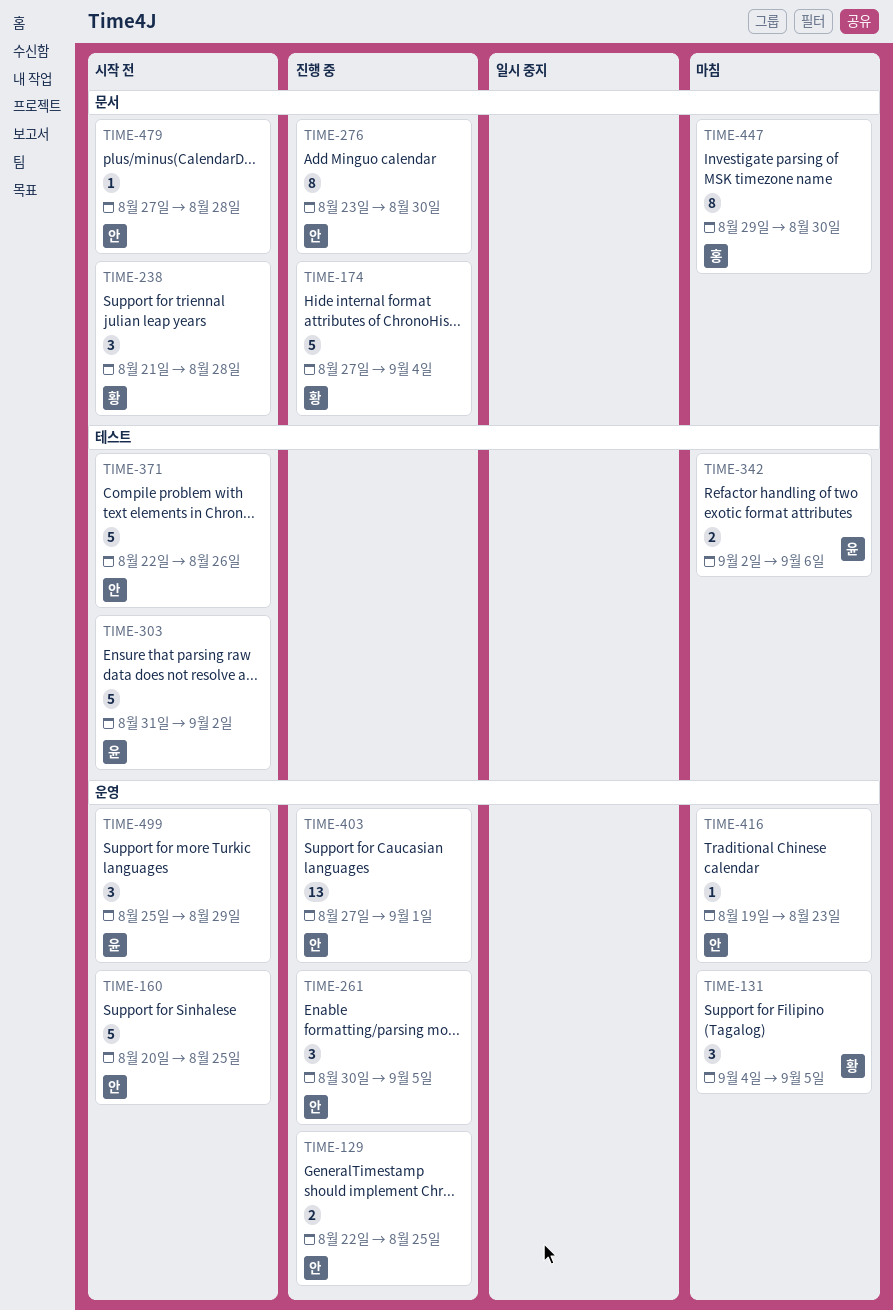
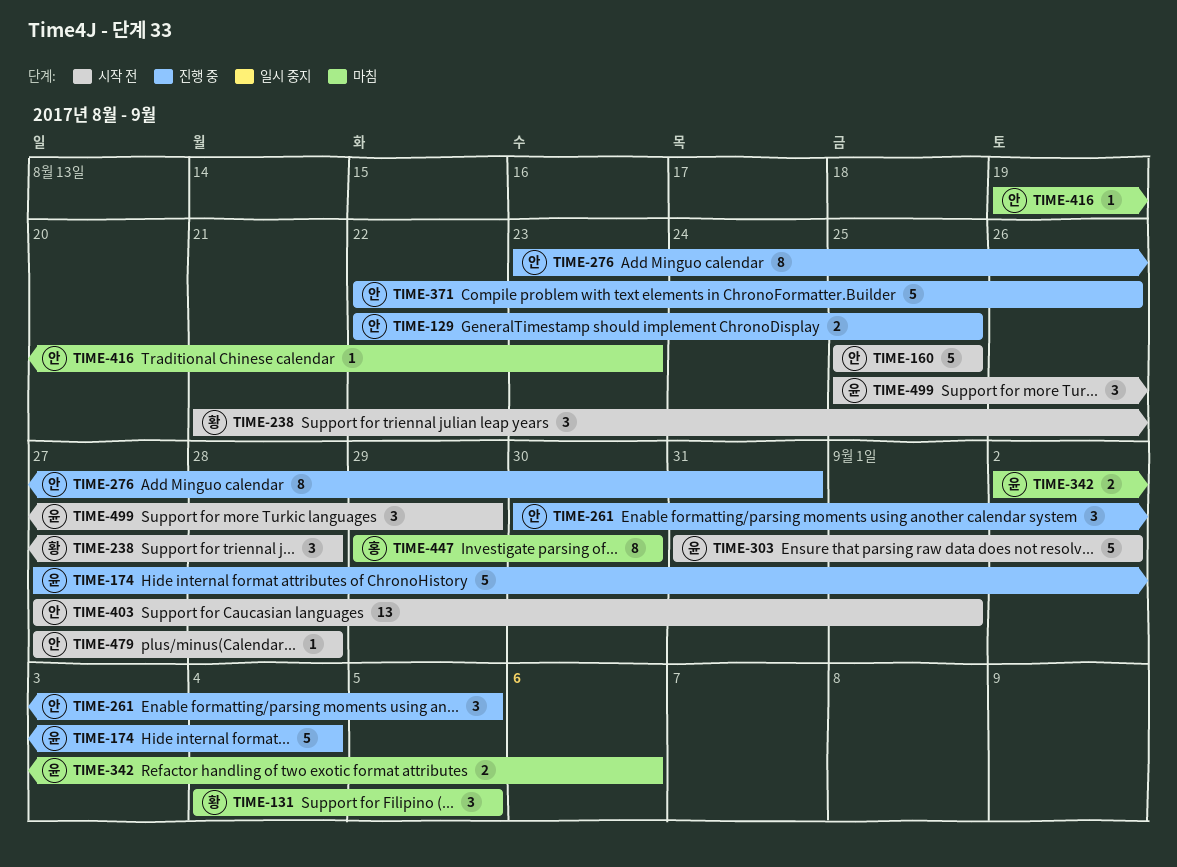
TIME-160, start: Aug 20 -> Aug 25
TIME-174, owner: 황 -> 윤
TIME-276, due: Aug 30 -> Aug 31
TIME-371, status: 시작 전 -> 진행 중
TIME-403, status: 진행 중 -> 시작 전

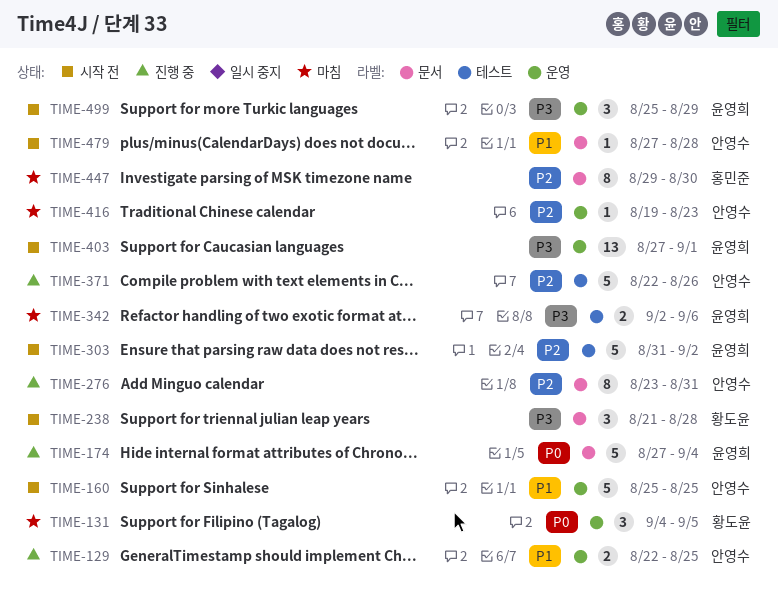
TIME-261: present -> none
TIME-403, owner: 안영수 -> 윤영희

